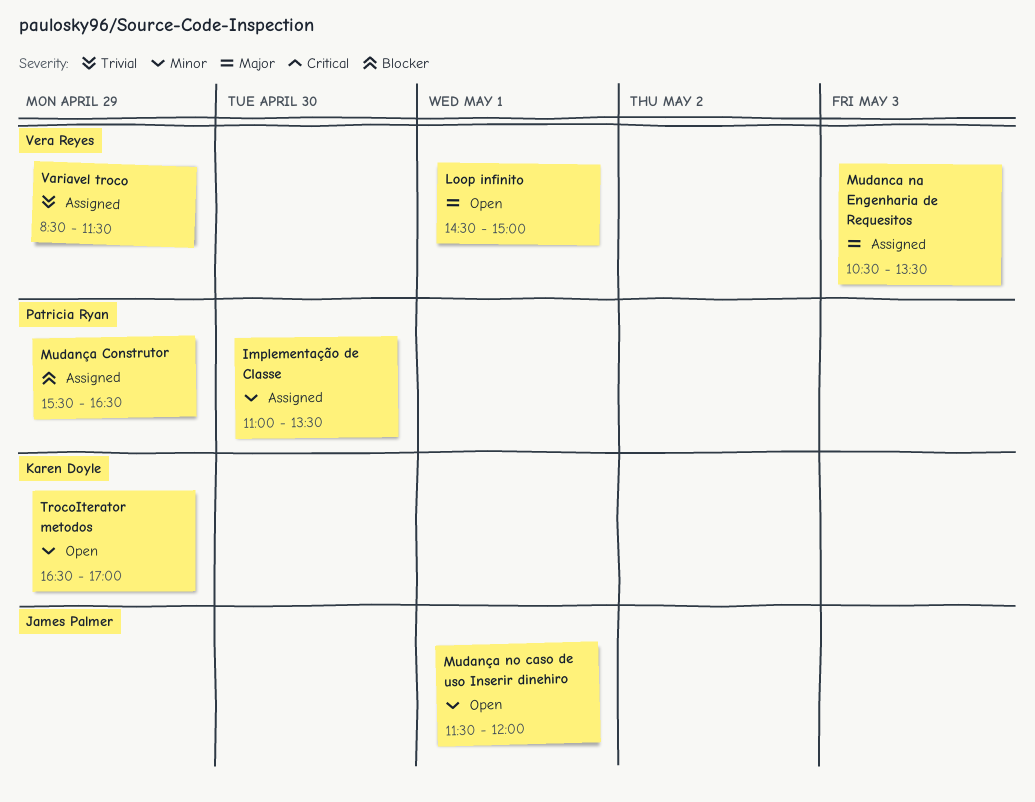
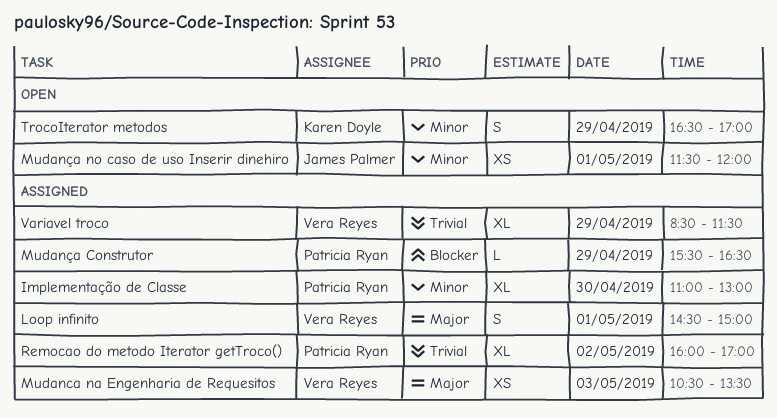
Implementação de Classe, ends: 13:30 -> 13:00
Loop infinito, status: Open -> Assigned
Remocao do metodo Iterator getTroco(): none -> present

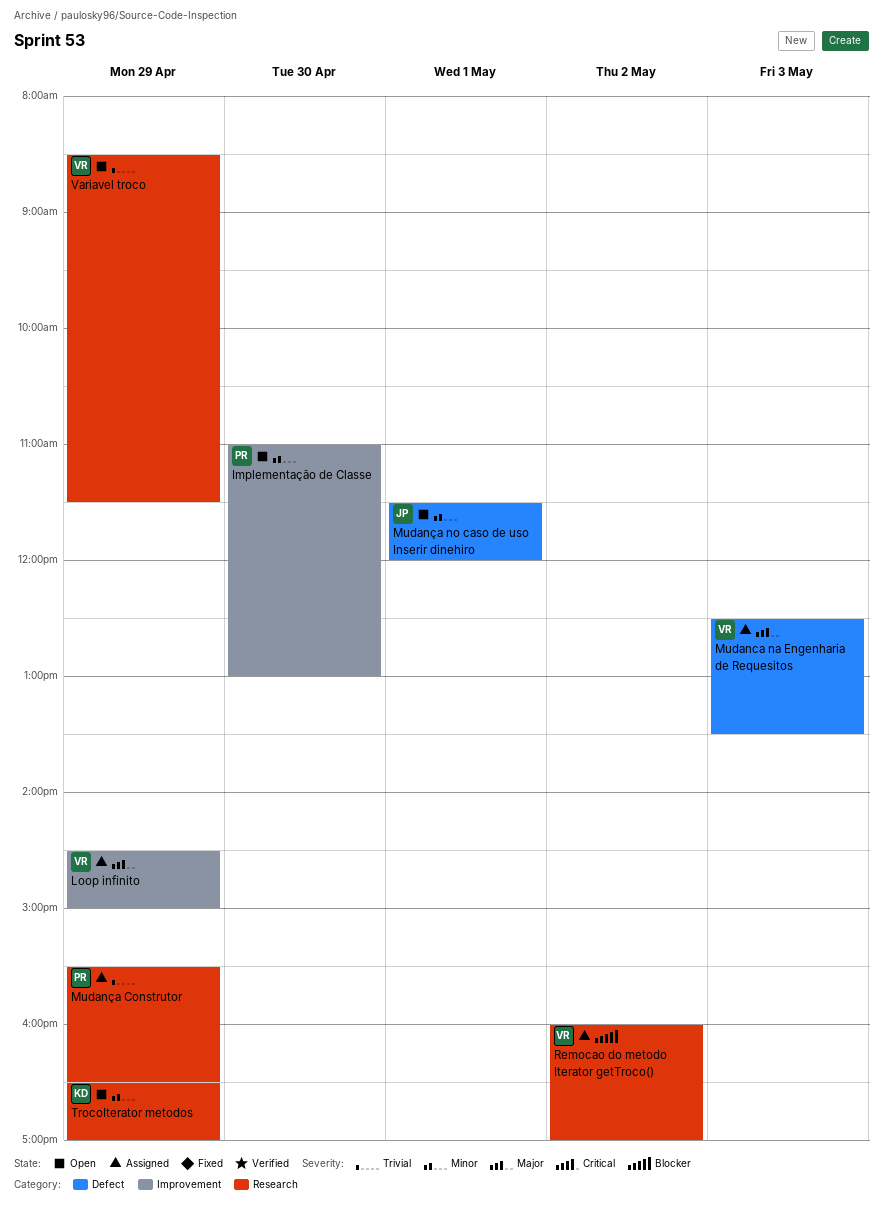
Implementação de Classe, status: Assigned -> Open
Loop infinito, day: May 1 -> Apr 29
Mudanca na Engenharia de Requesitos, begins: 10:30 -> 12:30
Mudança Construtor, priority: Blocker -> Trivial
Remocao do metodo Iterator getTroco(), owner: Patricia Ryan -> Vera Reyes
Remocao do metodo Iterator getTroco(), priority: Trivial -> Blocker
Variavel troco, status: Assigned -> Open

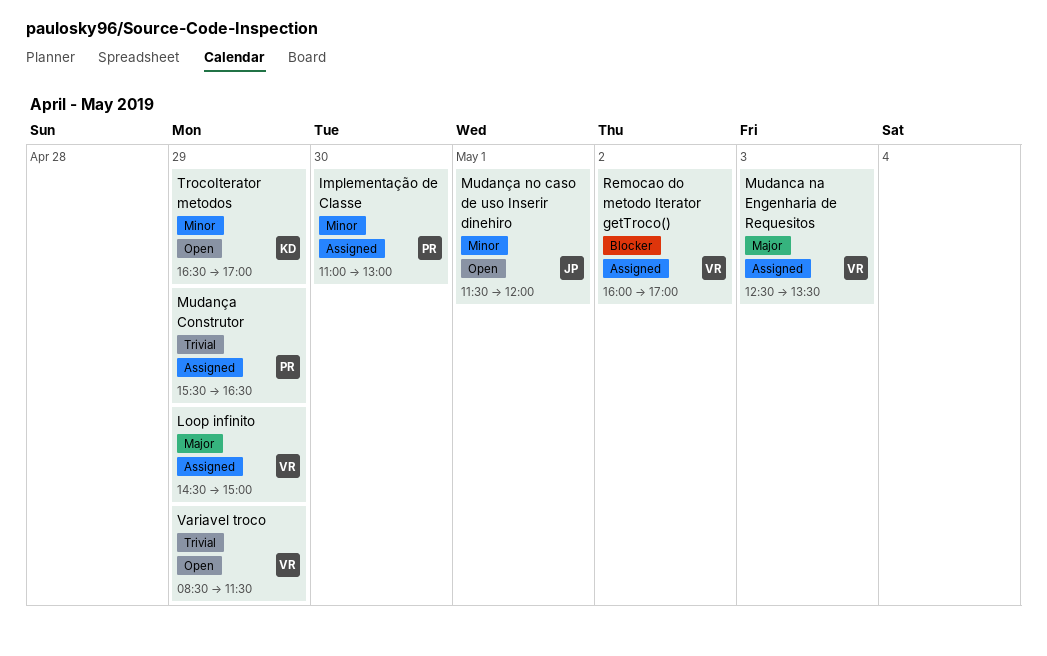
Implementação de Classe, status: Open -> Assigned

